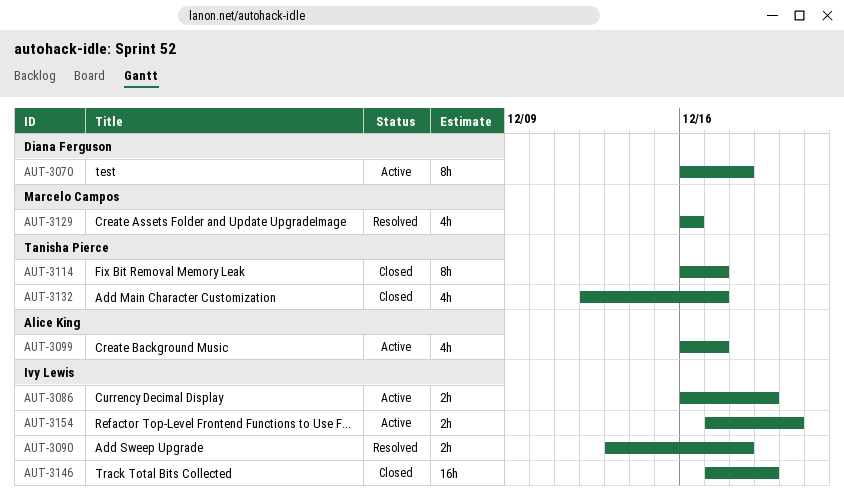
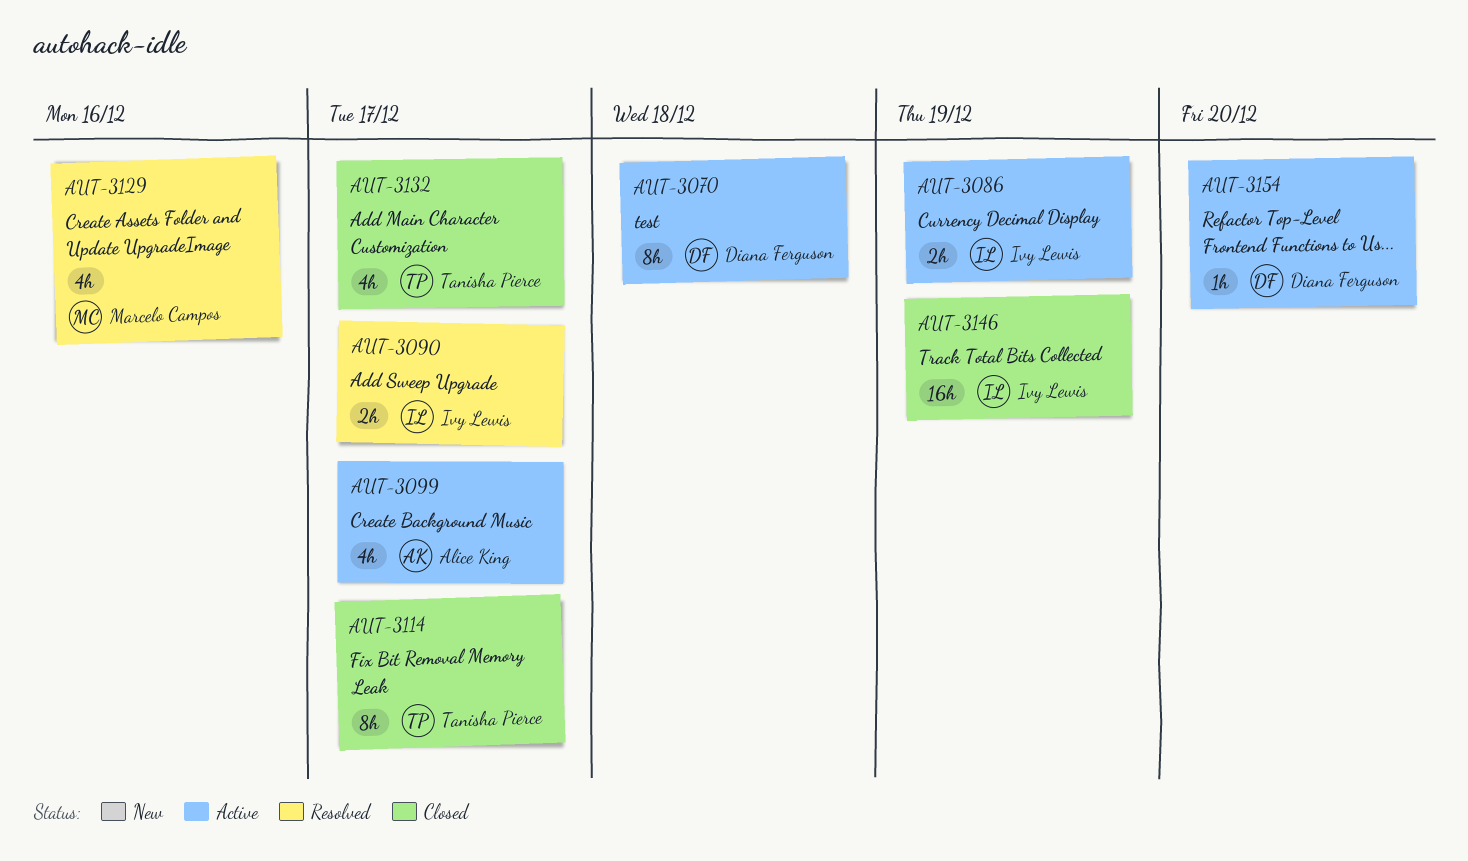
AUT-3090, due: Dec 18 -> Dec 17
AUT-3154, owner: Ivy Lewis -> Diana Ferguson
AUT-3154, estimate: 2h -> 1h

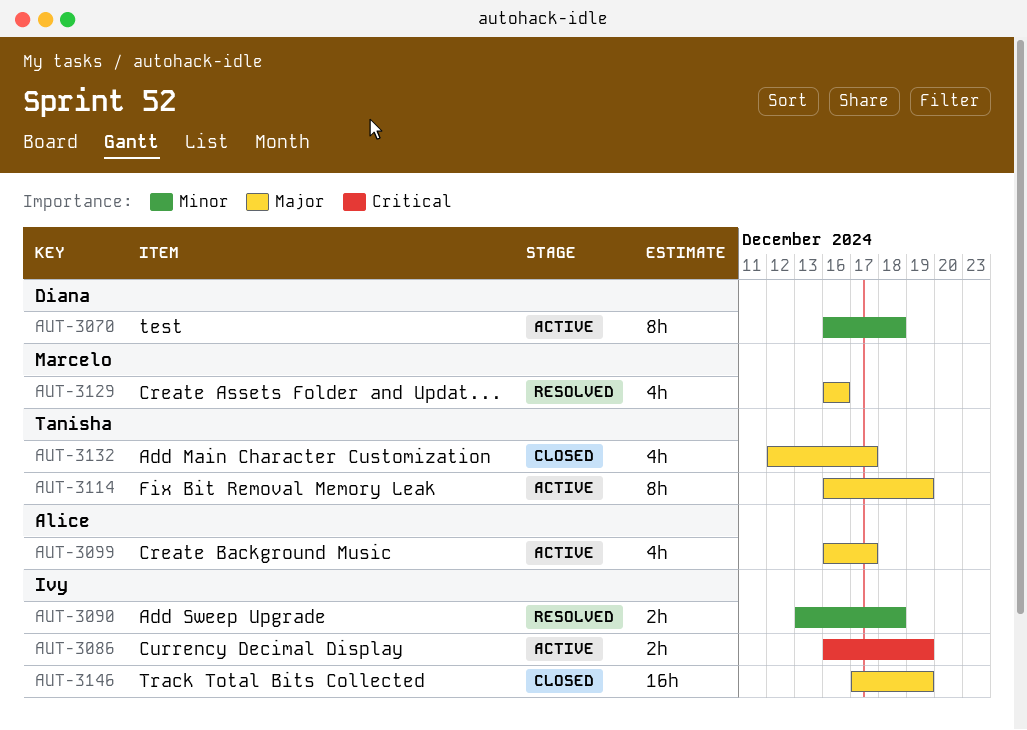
AUT-3090, due: Dec 17 -> Dec 18
AUT-3114, status: Closed -> Active
AUT-3114, due: Dec 17 -> Dec 19
AUT-3154: present -> none

